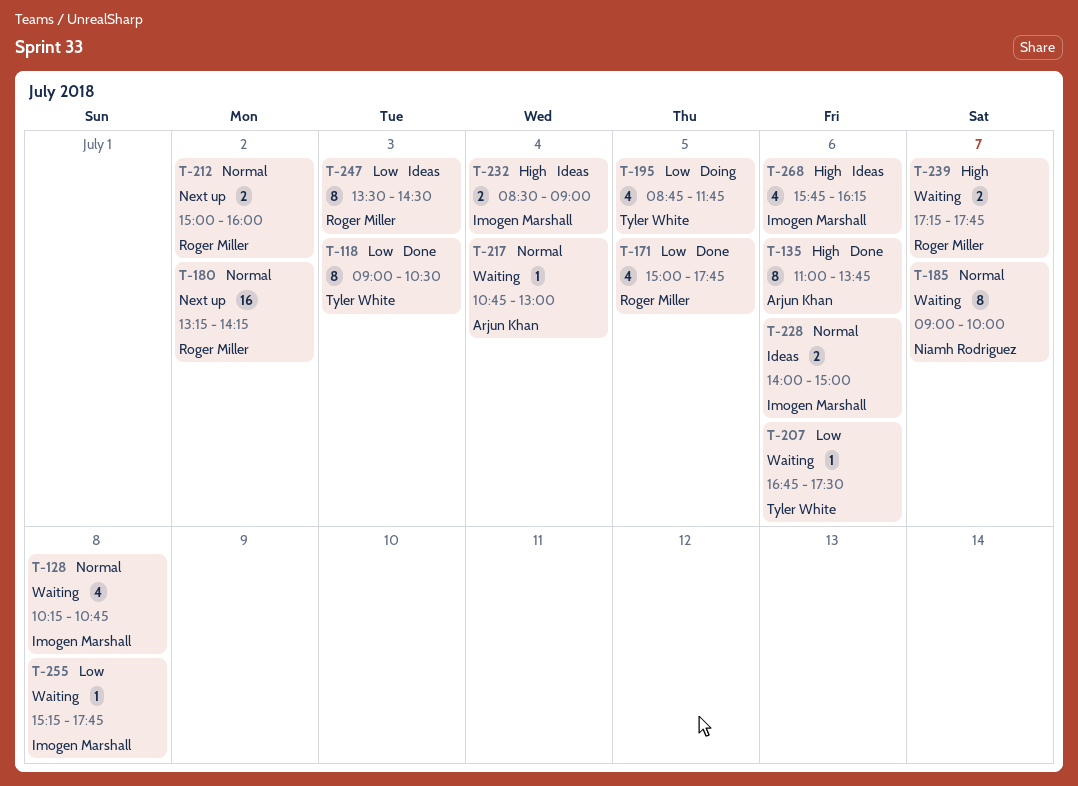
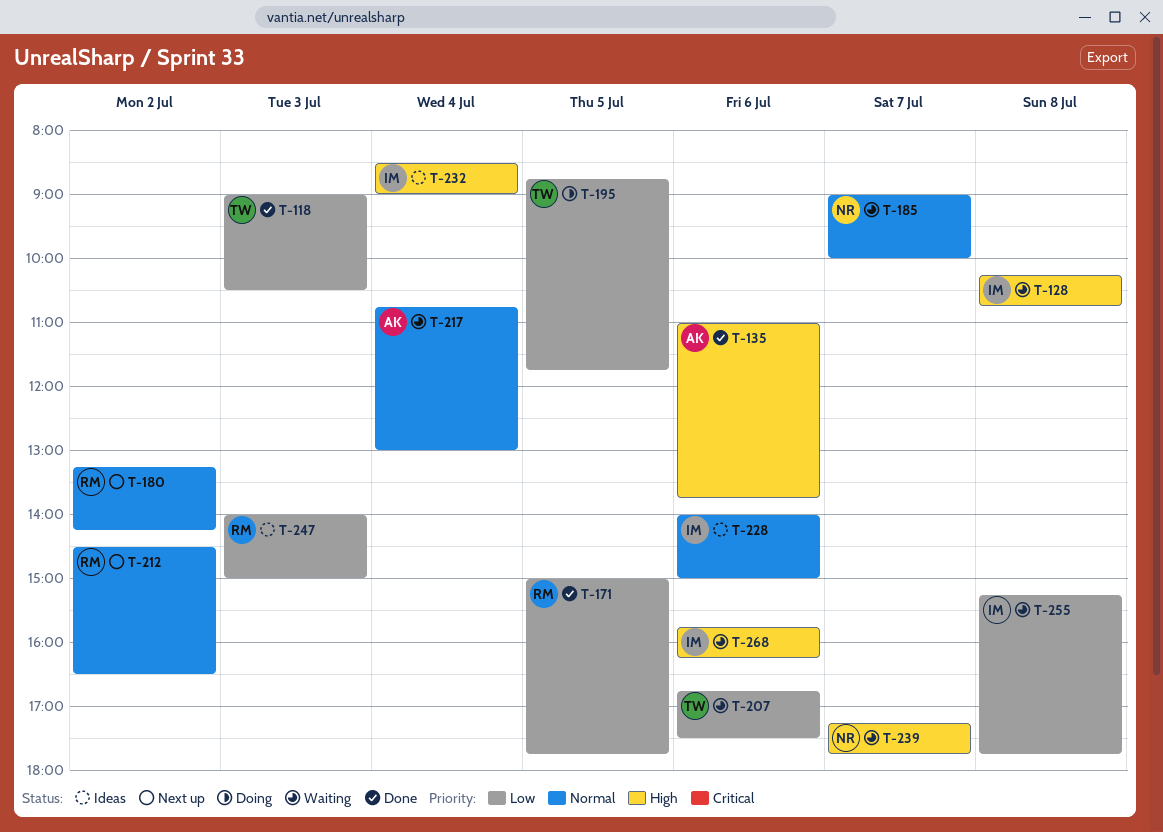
T-128, priority: Normal -> High
T-212, begins: 15:00 -> 14:30
T-212, ends: 16:00 -> 16:30
T-239, owner: Roger Miller -> Niamh Rodriguez
T-247, begins: 13:30 -> 14:00
T-247, ends: 14:30 -> 15:00
T-268, status: Ideas -> Waiting

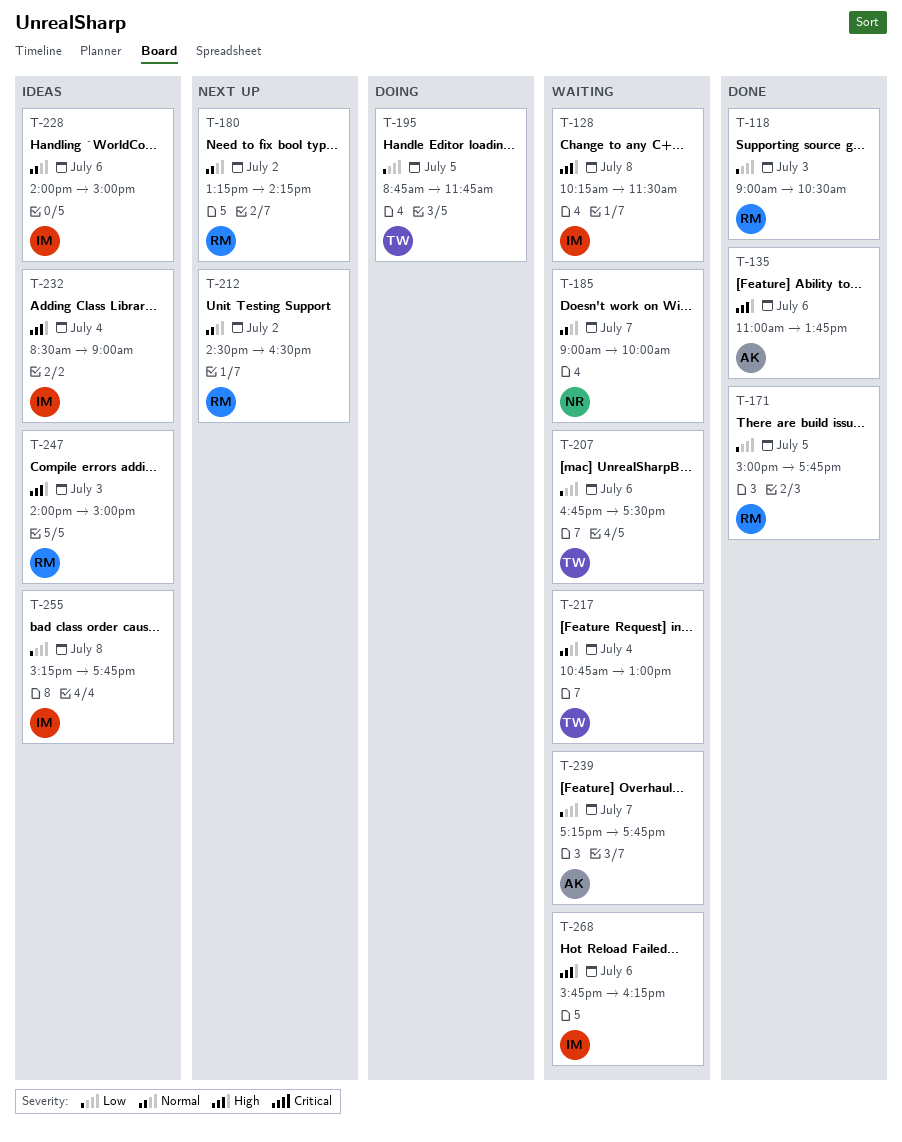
T-118, owner: TW -> RM
T-128, ends: 10:45 -> 11:30
T-217, owner: AK -> TW
T-239, owner: NR -> AK
T-239, priority: High -> Low
T-247, priority: Low -> High
T-255, status: Waiting -> Ideas

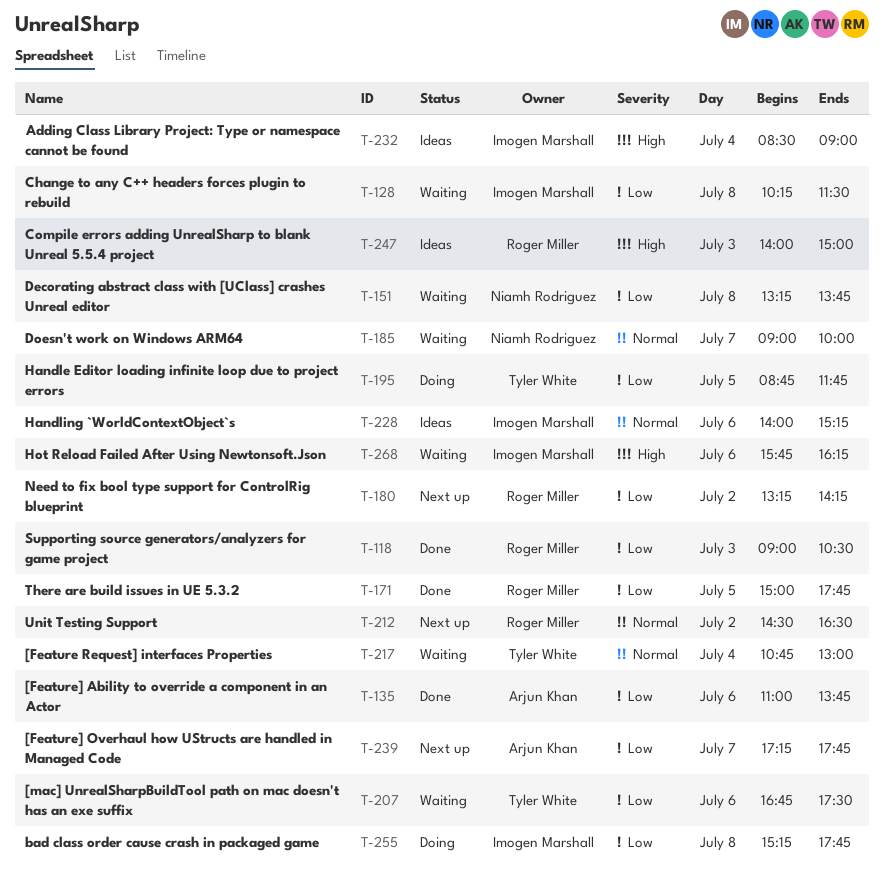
T-128, priority: High -> Low
T-135, priority: High -> Low
T-151: none -> present
T-180, priority: Normal -> Low
T-228, ends: 15:00 -> 15:15
T-239, status: Waiting -> Next up
T-255, status: Ideas -> Doing

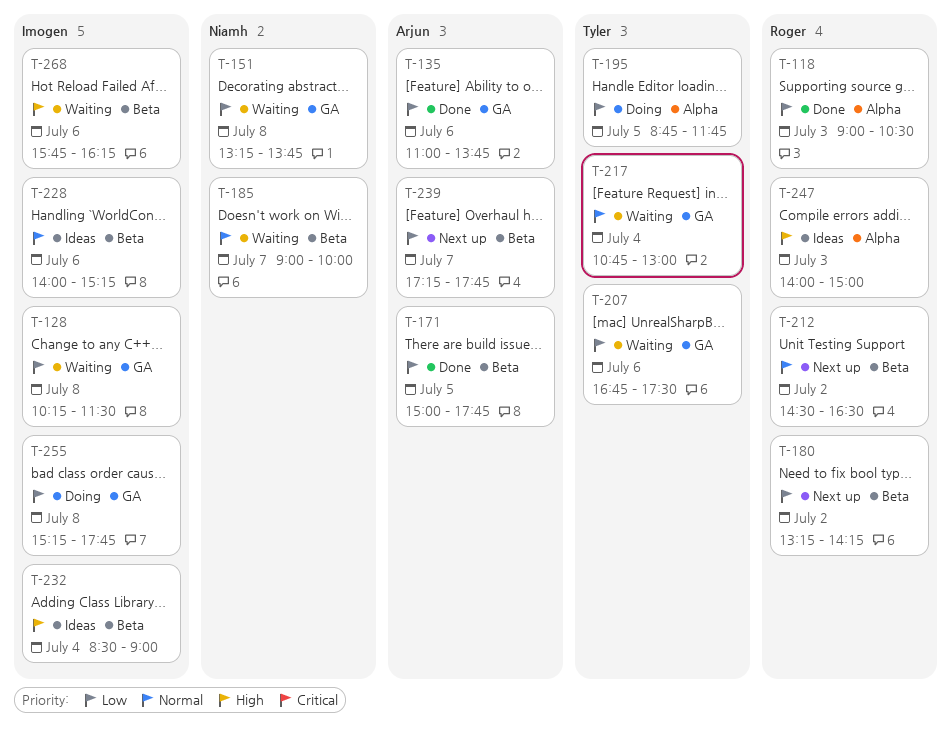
T-171, owner: Roger Miller -> Arjun Khan

